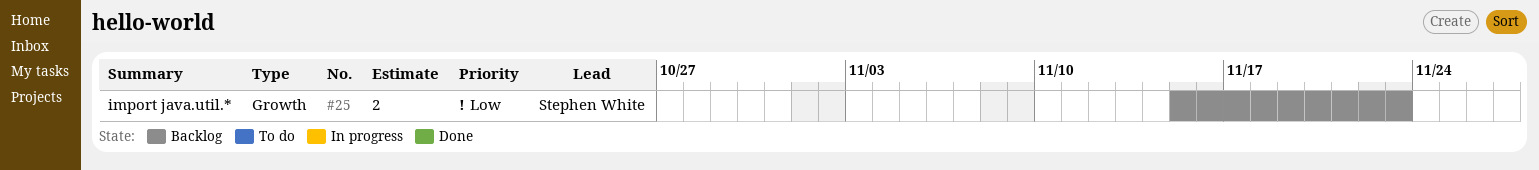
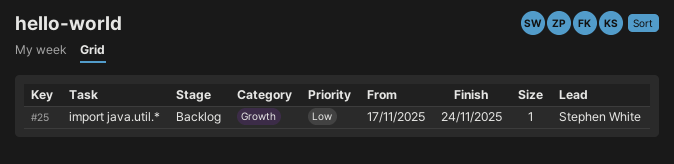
#25, estimate: 2 -> 1
#25, start: Nov 15 -> Nov 17
#25, due: Nov 23 -> Nov 24

